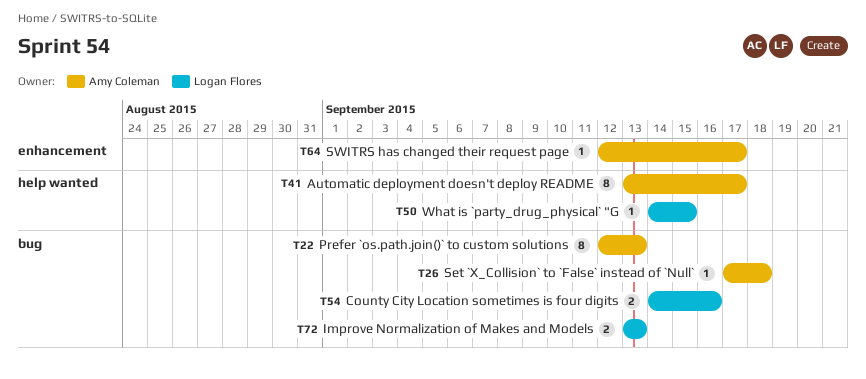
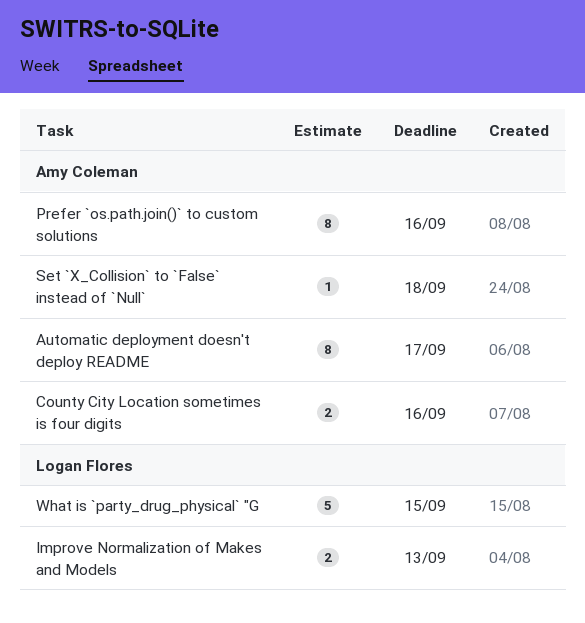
County City Location sometimes is four digits, owner: Logan Flores -> Amy Coleman
Prefer `os.path.join()` to custom solutions, due: Sep 13 -> Sep 16
SWITRS has changed their request page: present -> none
What is `party_drug_physical` "G, estimate: 1 -> 5

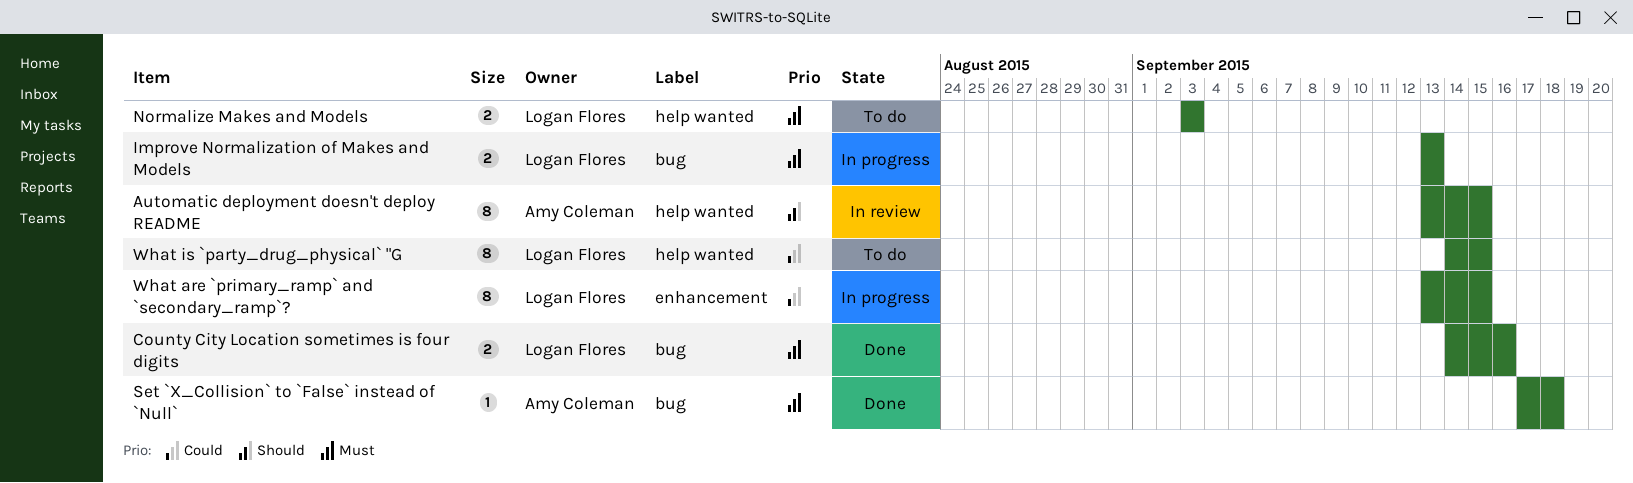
Automatic deployment doesn't deploy README, due: Sep 17 -> Sep 15
County City Location sometimes is four digits, owner: Amy Coleman -> Logan Flores
Normalize Makes and Models: none -> present
Prefer `os.path.join()` to custom solutions: present -> none
What are `primary_ramp` and `secondary_ramp`?: none -> present
What is `party_drug_physical` "G, estimate: 5 -> 8

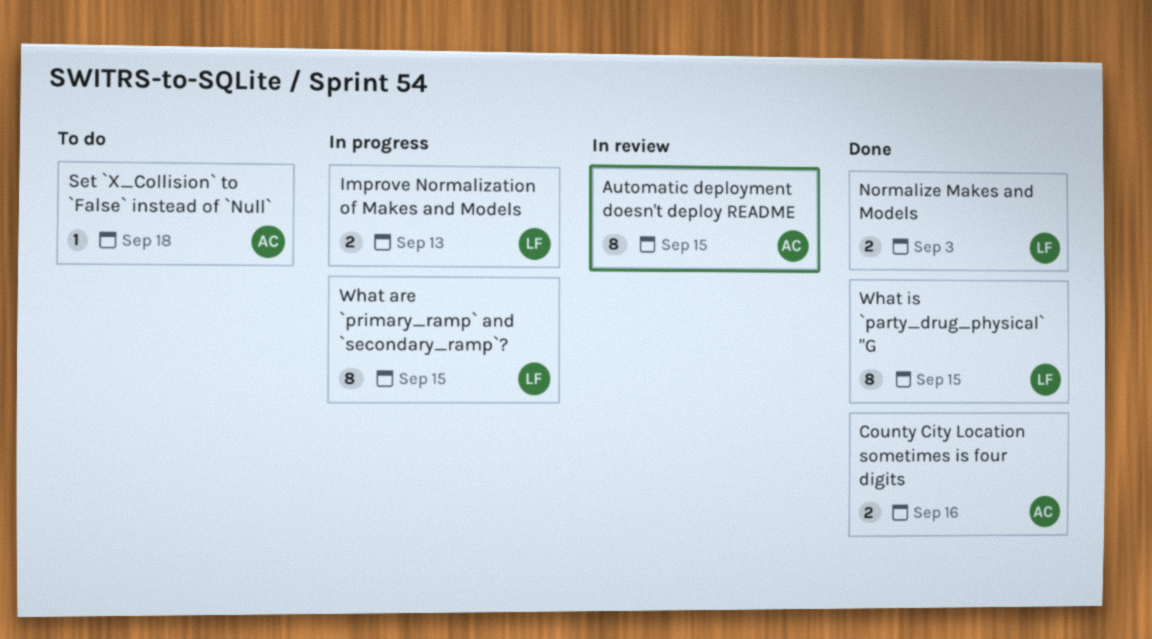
County City Location sometimes is four digits, owner: Logan Flores -> Amy Coleman
Normalize Makes and Models, status: To do -> Done
Set `X_Collision` to `False` instead of `Null`, status: Done -> To do
What is `party_drug_physical` "G, status: To do -> Done

